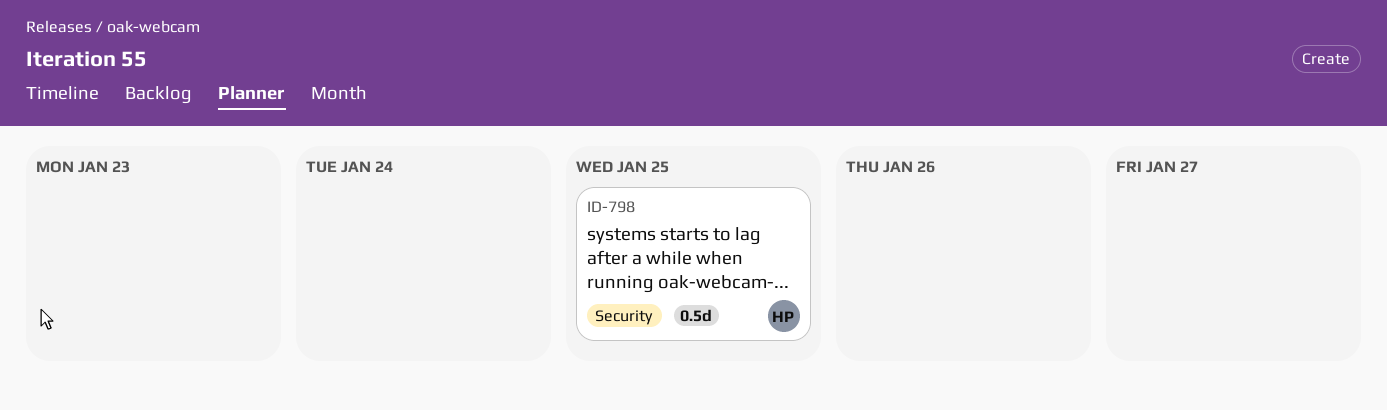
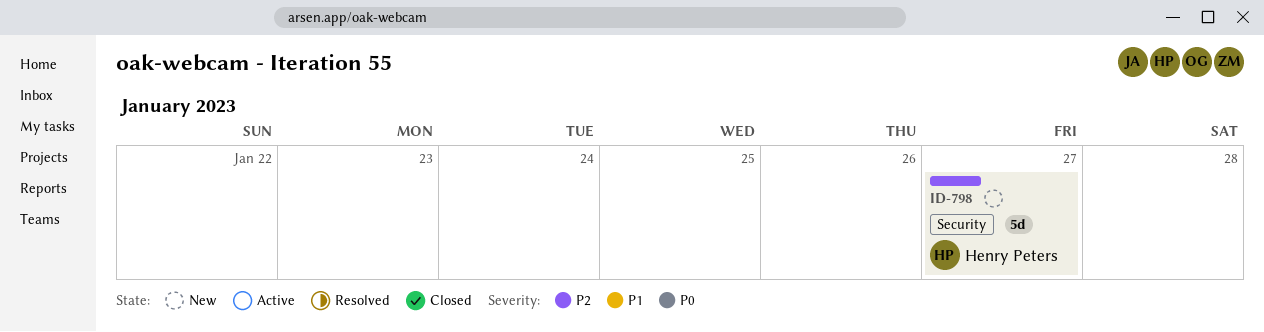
ID-798, estimate: 0.5d -> 5d
ID-798, due: Jan 25 -> Jan 27

